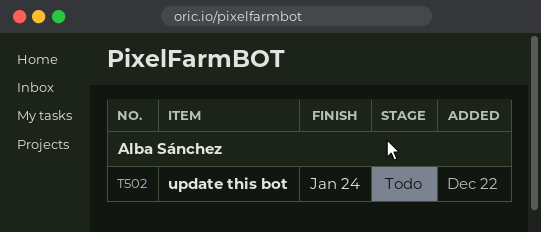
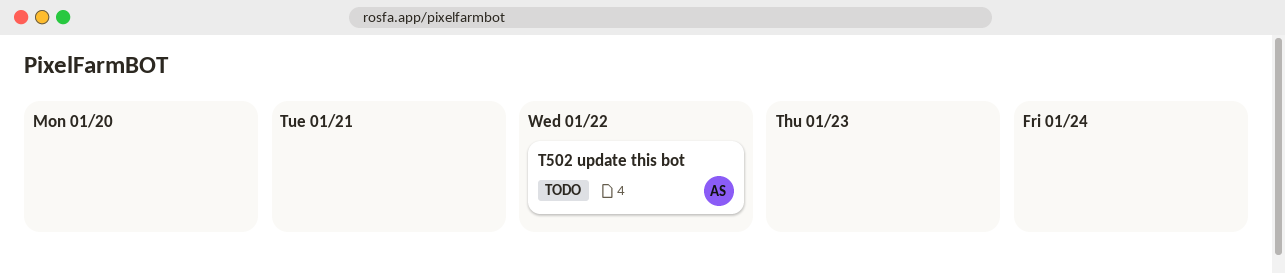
T502, due: Jan 24 -> Jan 22

